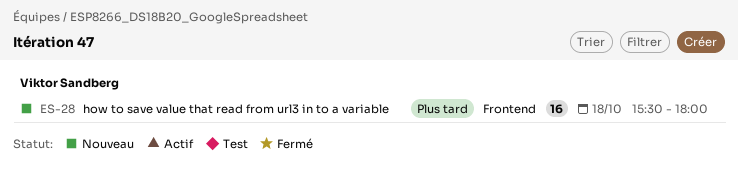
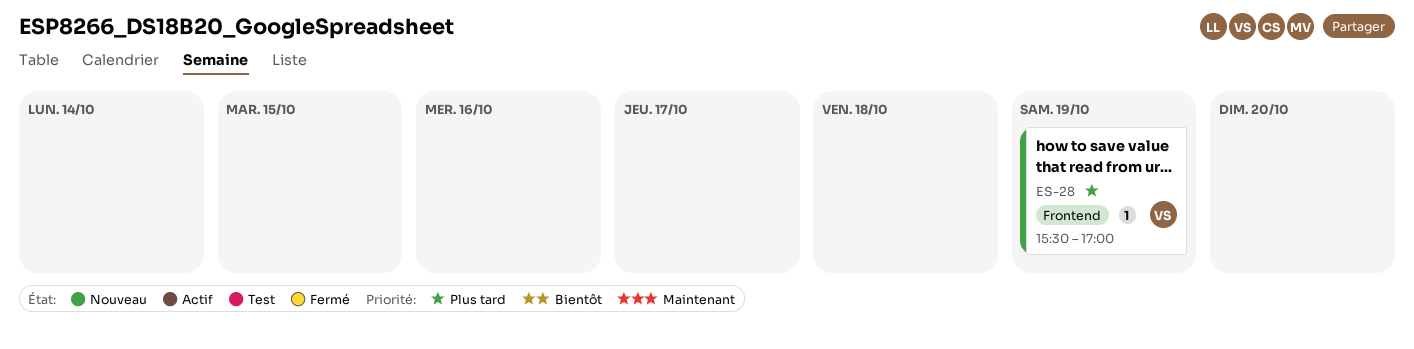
ES-28, estimate: 16 -> 1
ES-28, day: Oct 18 -> Oct 19
ES-28, ends: 18:00 -> 17:00

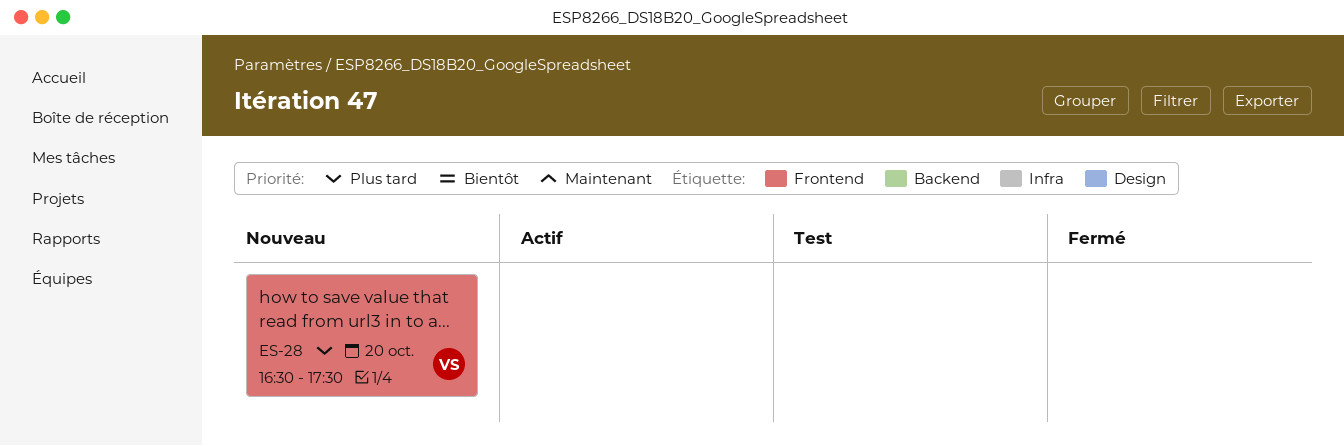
ES-28, day: Oct 19 -> Oct 20
ES-28, begins: 15:30 -> 16:30
ES-28, ends: 17:00 -> 17:30

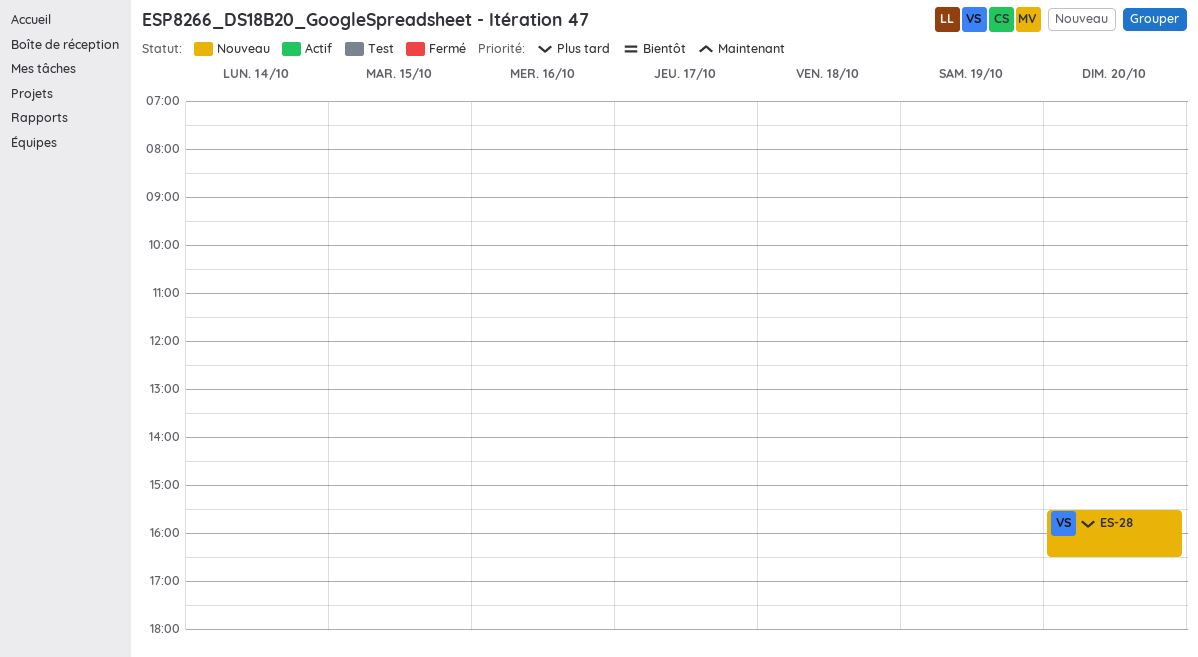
ES-28, begins: 16:30 -> 15:30
ES-28, ends: 17:30 -> 16:30

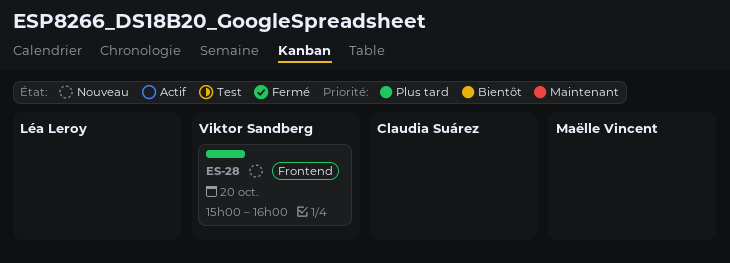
ES-28, begins: 15:30 -> 15:00
ES-28, ends: 16:30 -> 16:00

